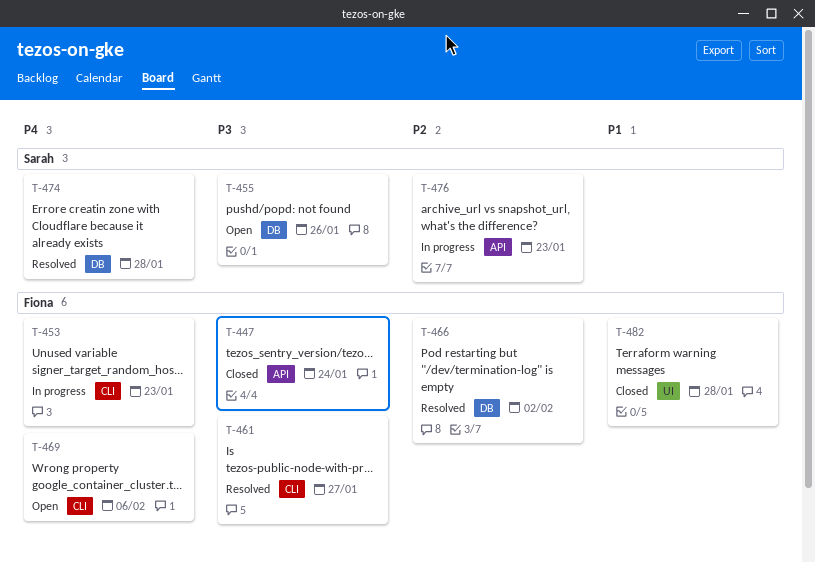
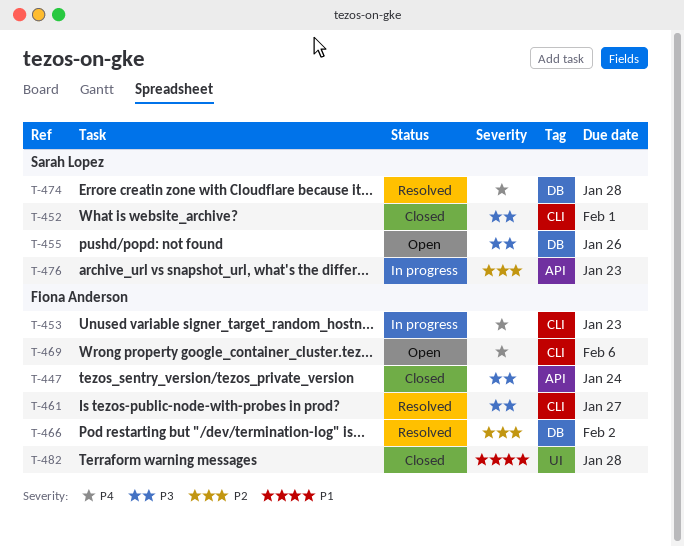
T-452: none -> present

